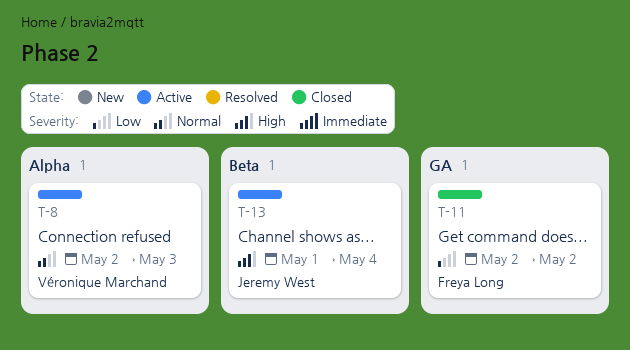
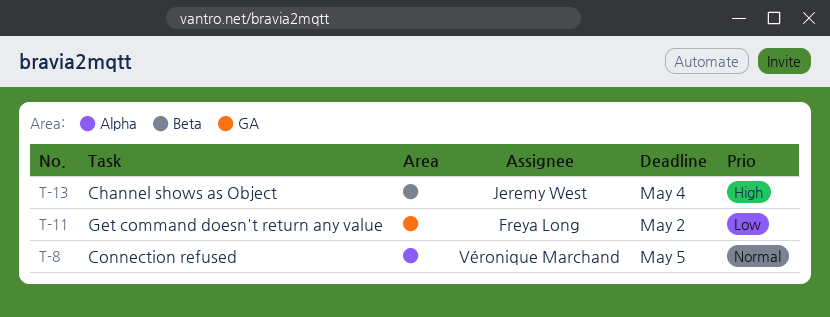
T-8, due: May 3 -> May 5

